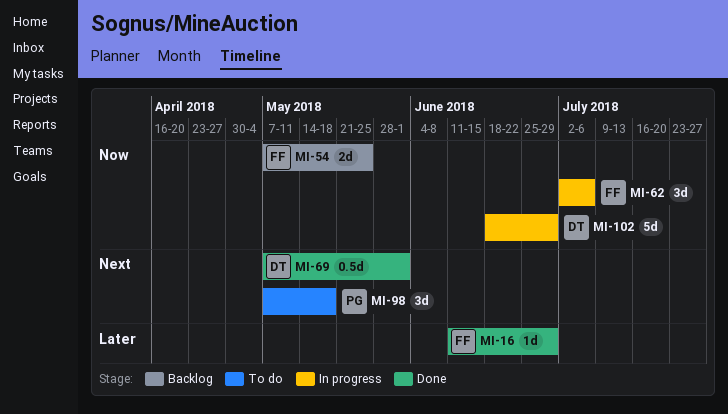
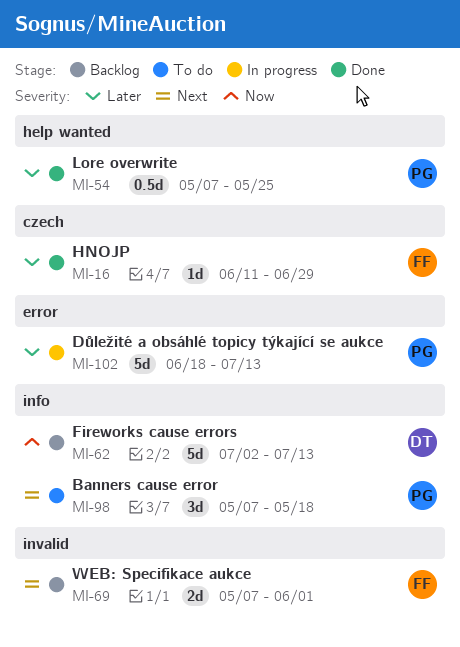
MI-54, status: Backlog -> Done
MI-54, owner: FF -> PG
MI-54, priority: Now -> Later
MI-54, estimate: 2d -> 0.5d
MI-62, status: In progress -> Backlog
MI-62, owner: FF -> DT
MI-62, estimate: 3d -> 5d
MI-62, due: Jul 6 -> Jul 13
MI-69, status: Done -> Backlog
MI-69, owner: DT -> FF
MI-69, estimate: 0.5d -> 2d
MI-102, owner: DT -> PG
MI-102, priority: Now -> Later
MI-102, due: Jun 29 -> Jul 13

